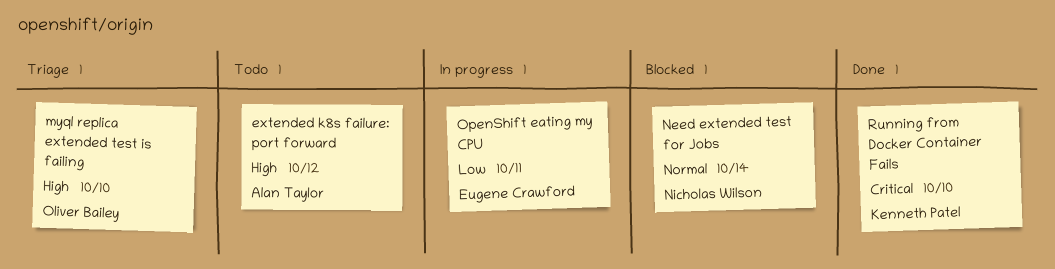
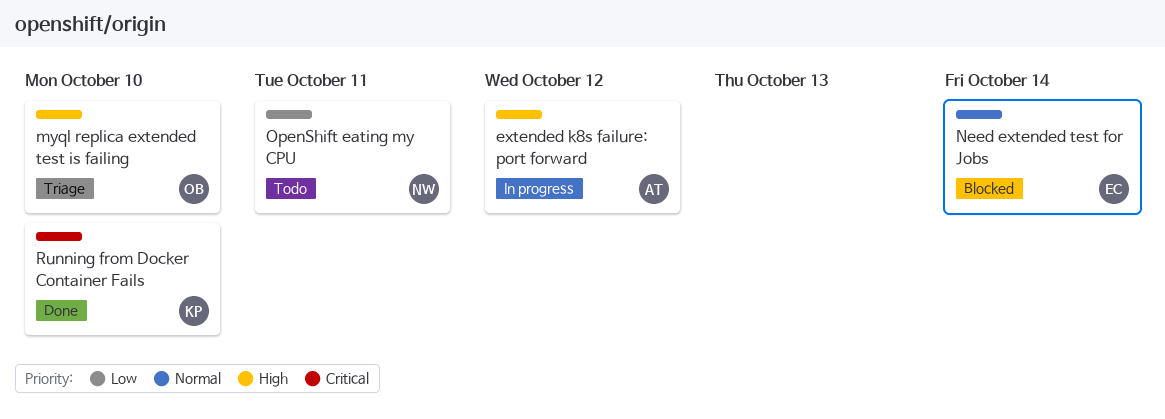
extended k8s failure: port forward, status: Todo -> In progress
Need extended test for Jobs, owner: Nicholas Wilson -> Eugene Crawford
OpenShift eating my CPU, status: In progress -> Todo
OpenShift eating my CPU, owner: Eugene Crawford -> Nicholas Wilson

